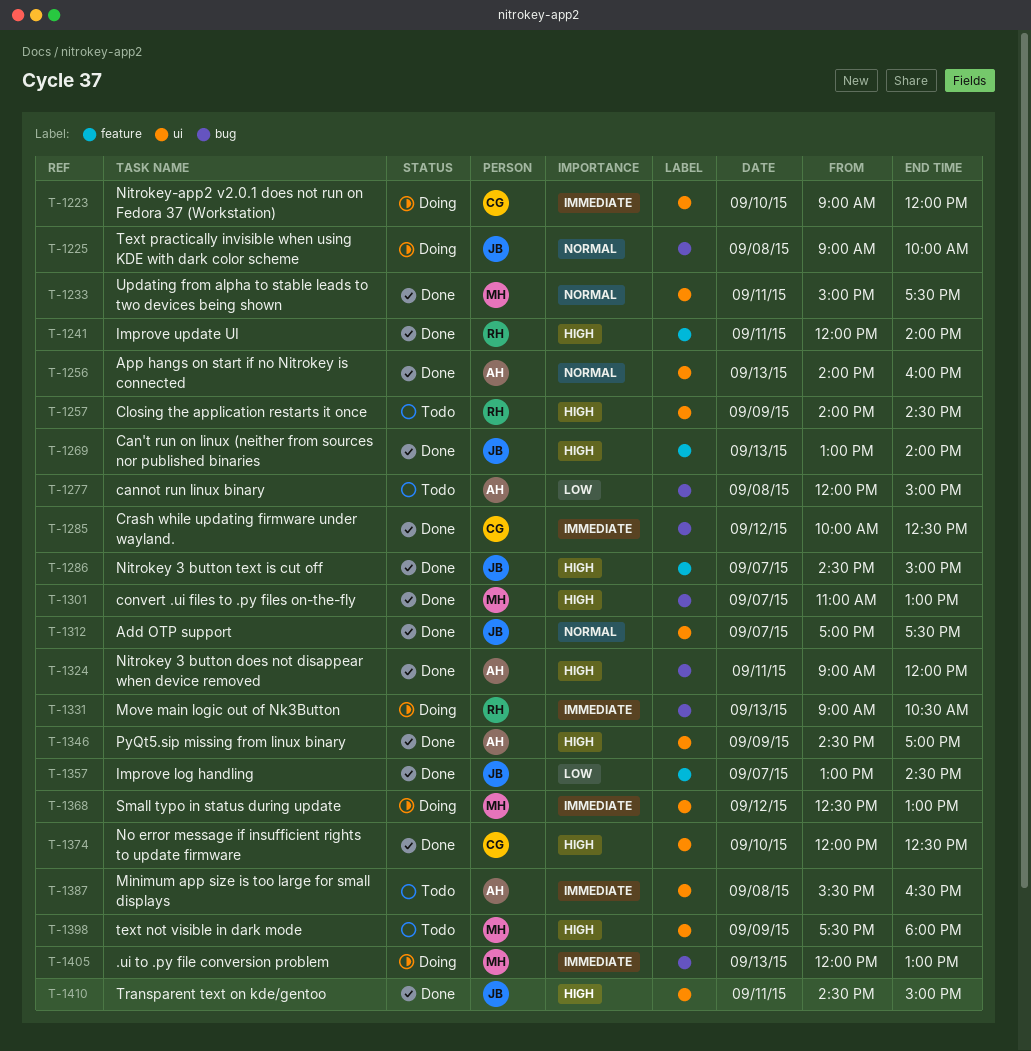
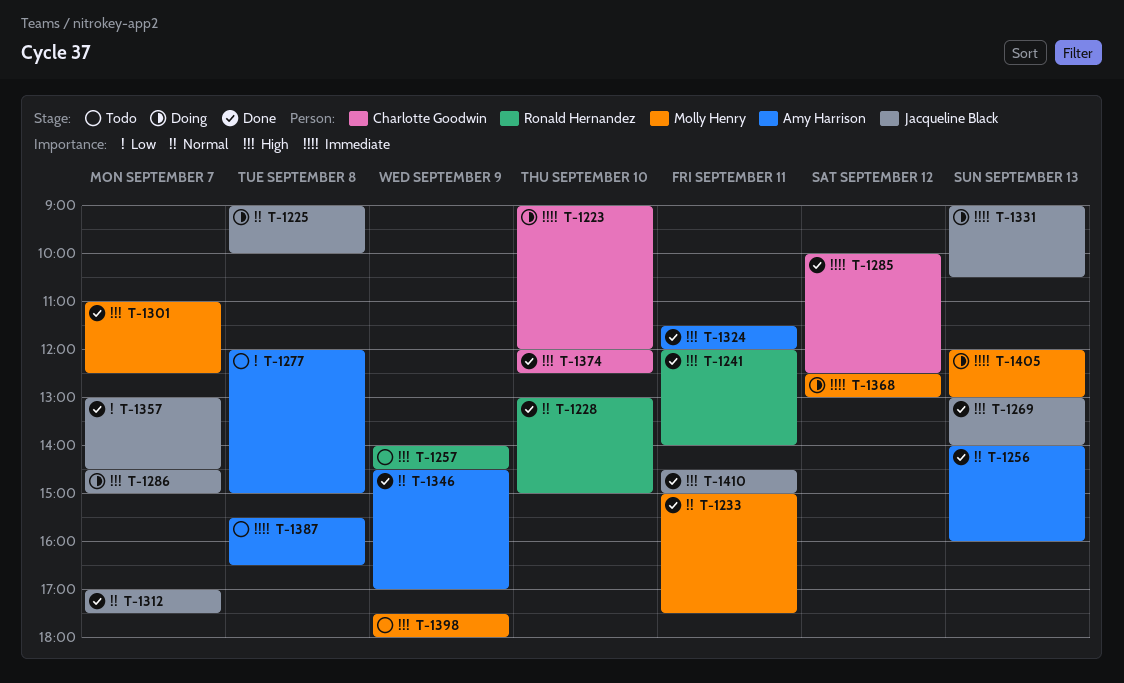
T-1228: none -> present
T-1286, status: Done -> Doing
T-1301, ends: 13:00 -> 12:30
T-1324, begins: 09:00 -> 11:30
T-1331, owner: Ronald Hernandez -> Jacqueline Black
T-1346, priority: High -> Normal

